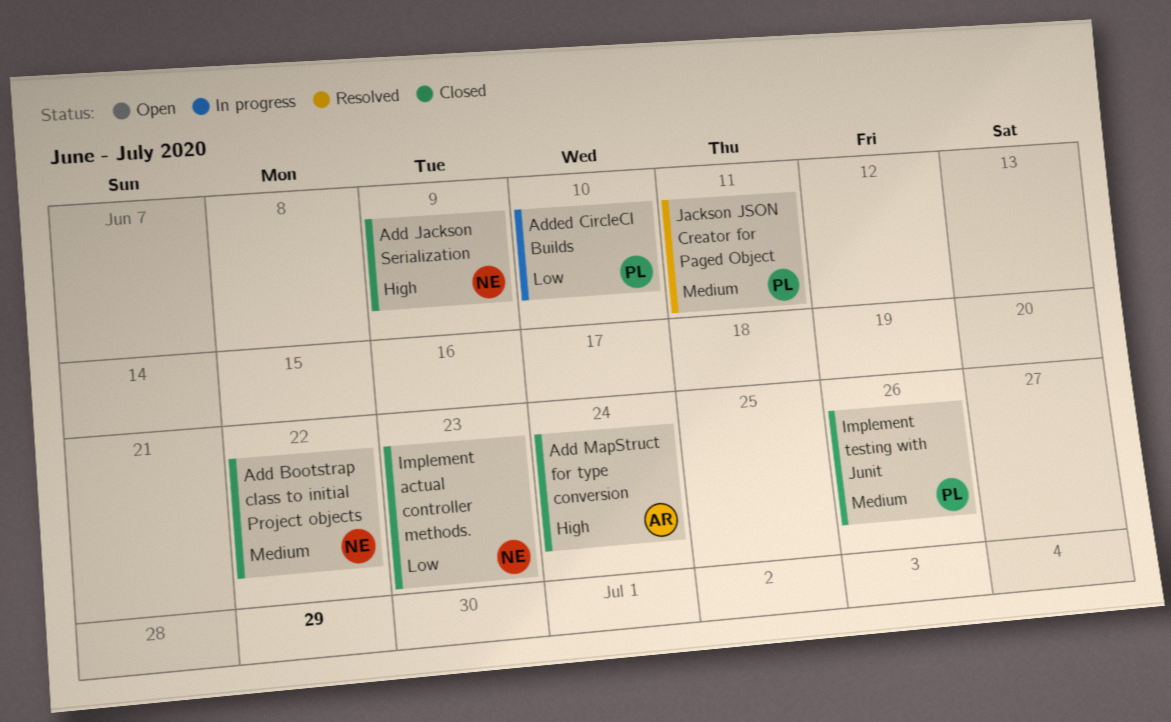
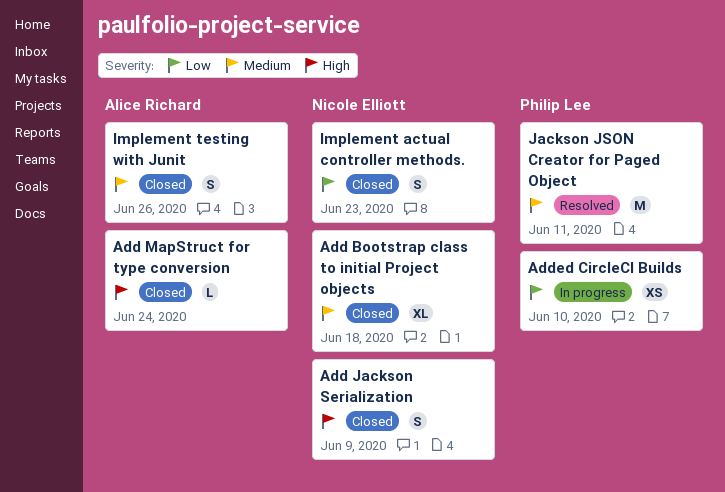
Add Bootstrap class to initial Project objects, due: Jun 22 -> Jun 18
Implement testing with Junit, owner: Philip Lee -> Alice Richard

